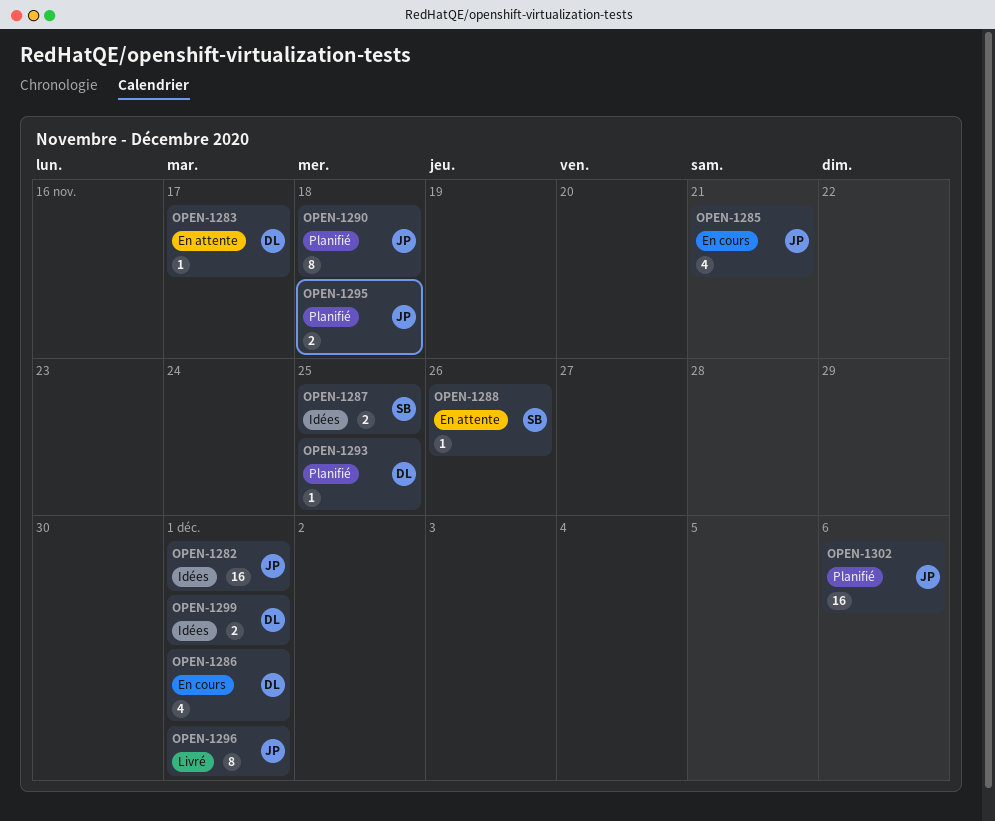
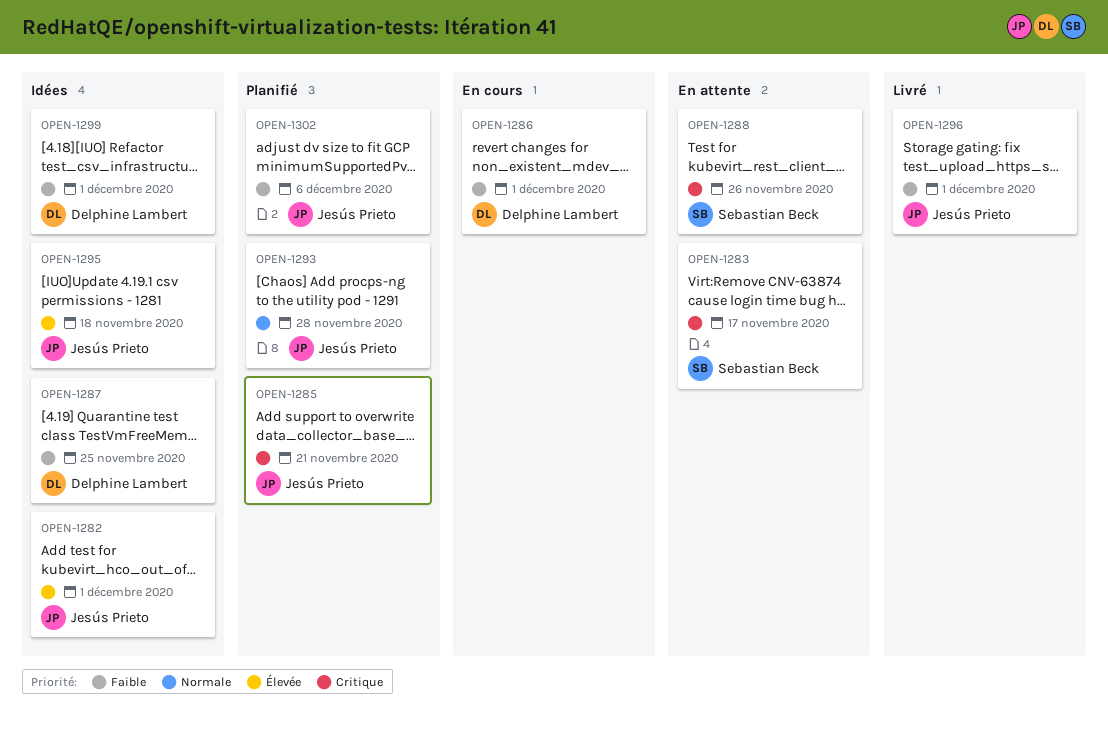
OPEN-1283, owner: Delphine Lambert -> Sebastian Beck
OPEN-1285, status: En cours -> Planifié
OPEN-1287, owner: Sebastian Beck -> Delphine Lambert
OPEN-1290: present -> none
OPEN-1293, owner: Delphine Lambert -> Jesús Prieto
OPEN-1293, due: Nov 25 -> Nov 28
OPEN-1295, status: Planifié -> Idées

